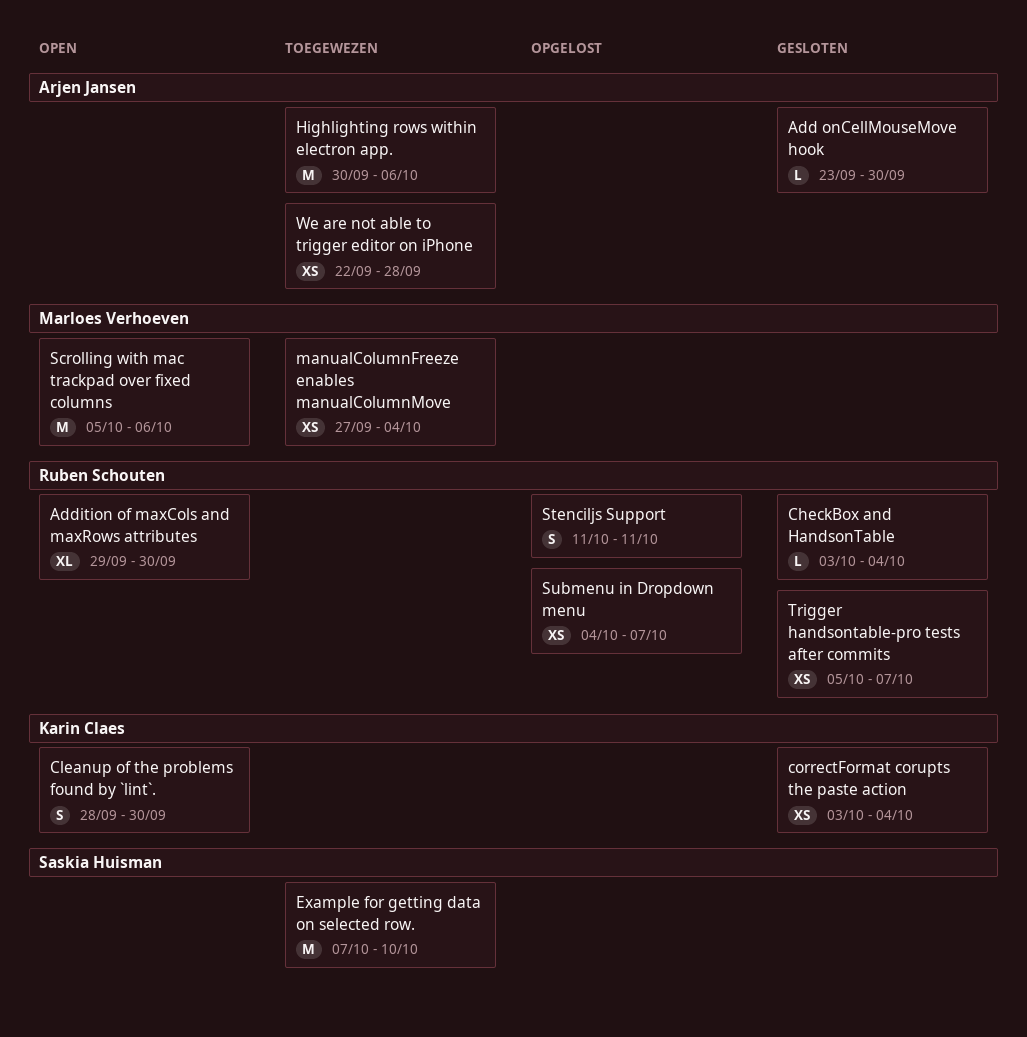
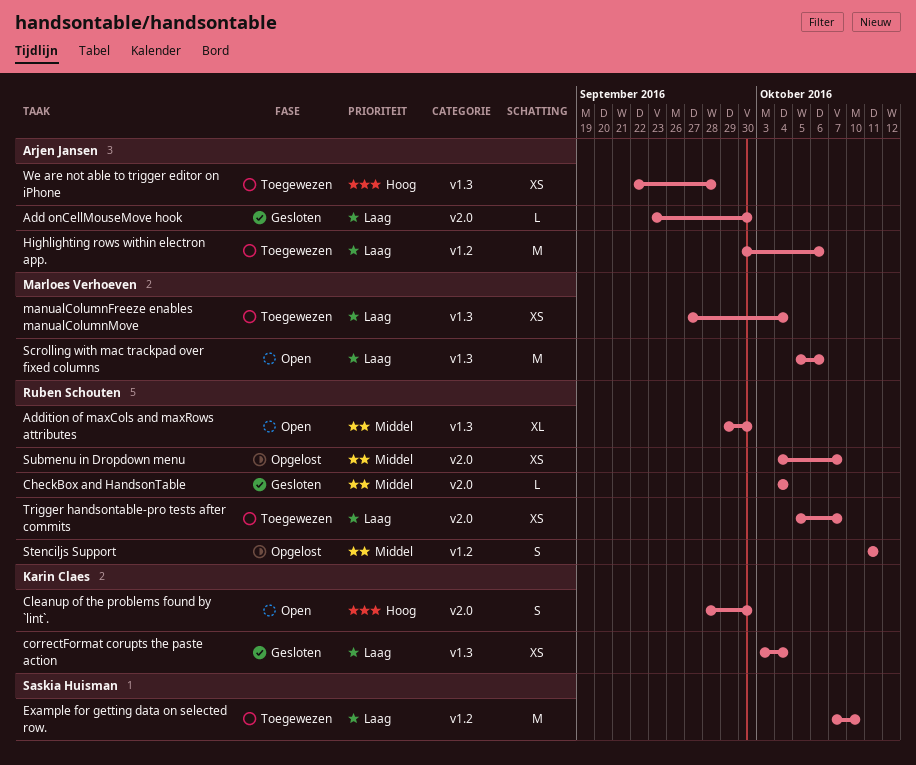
CheckBox and HandsonTable, start: Oct 3 -> Oct 4
Trigger handsontable-pro tests after commits, status: Gesloten -> Toegewezen

